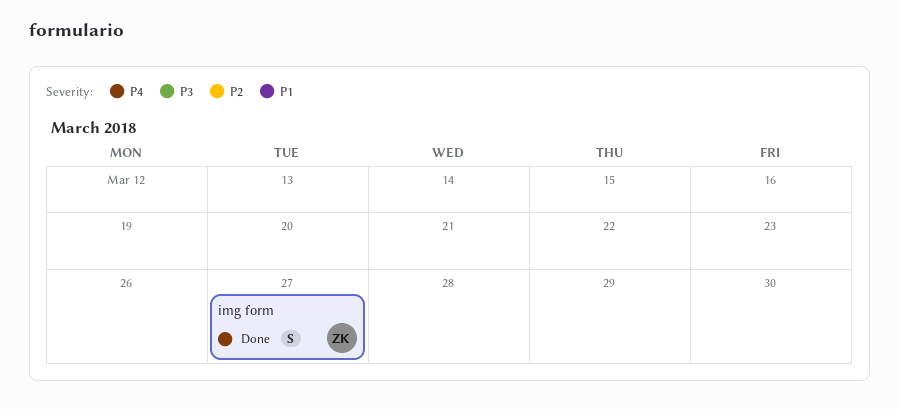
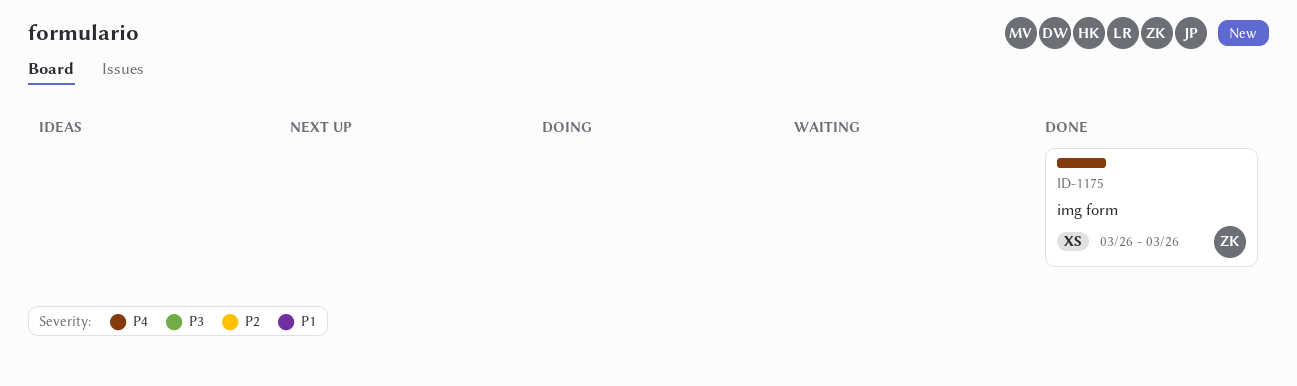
img form, estimate: S -> XS
img form, due: Mar 27 -> Mar 26

